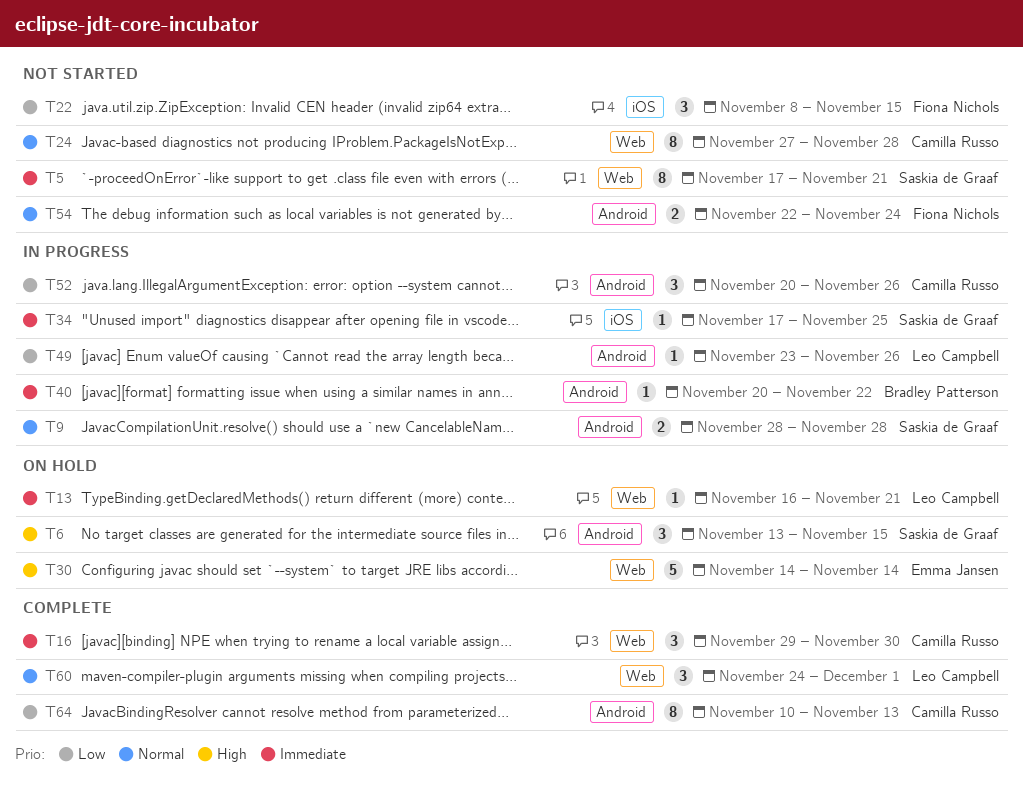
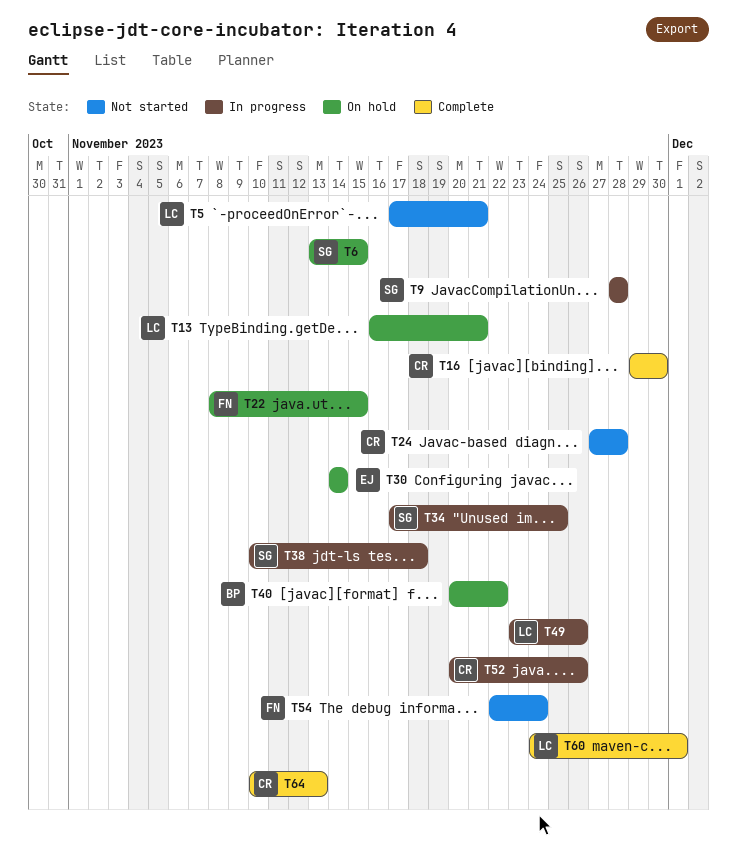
T5, owner: Saskia de Graaf -> Leo Campbell
T22, status: Not started -> On hold
T38: none -> present
T40, status: In progress -> On hold

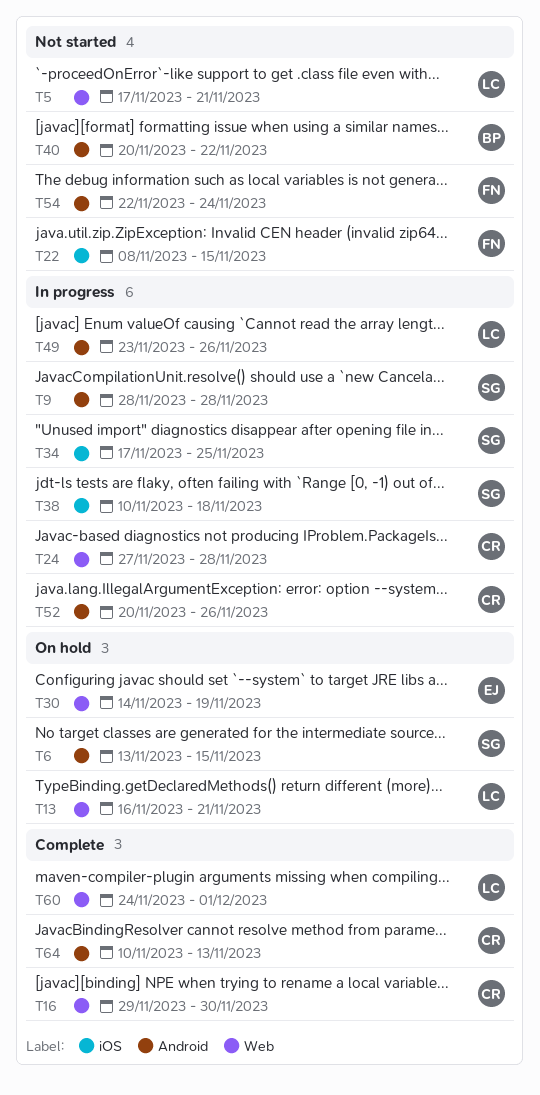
T22, status: On hold -> Not started
T24, status: Not started -> In progress
T30, due: Nov 14 -> Nov 19
T40, status: On hold -> Not started

